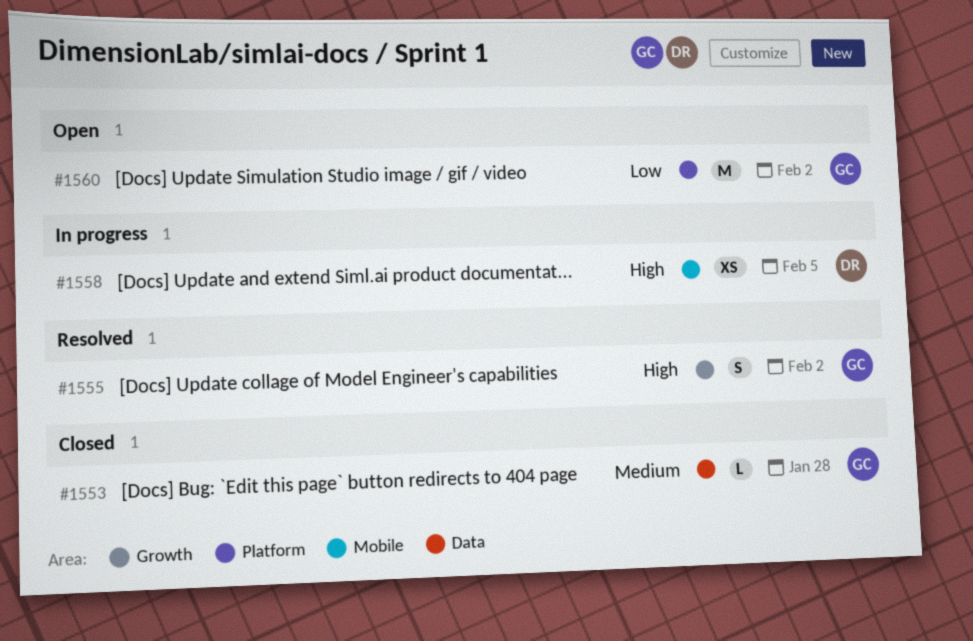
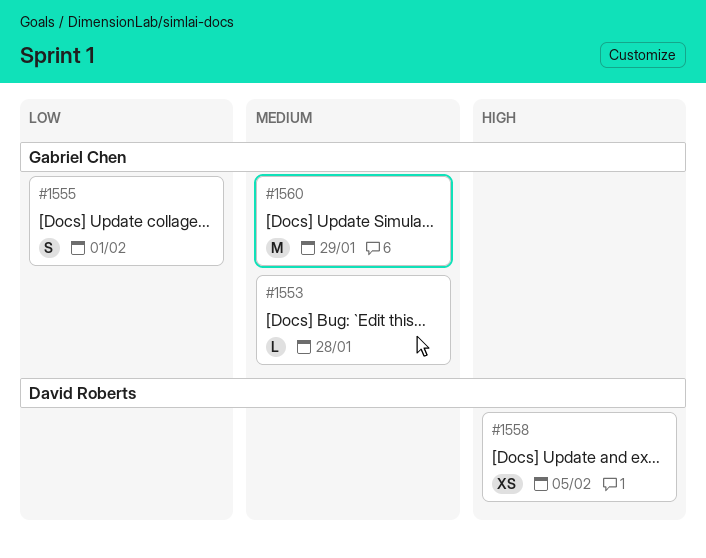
#1555, priority: High -> Low
#1555, due: Feb 2 -> Feb 1
#1560, priority: Low -> Medium
#1560, due: Feb 2 -> Jan 29

